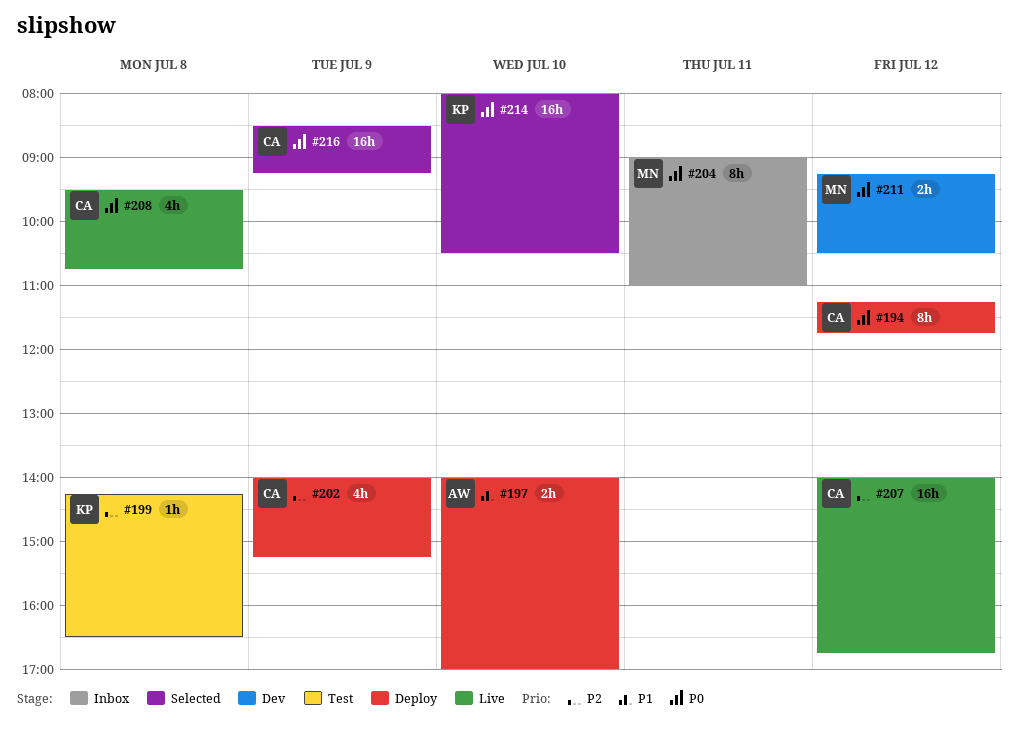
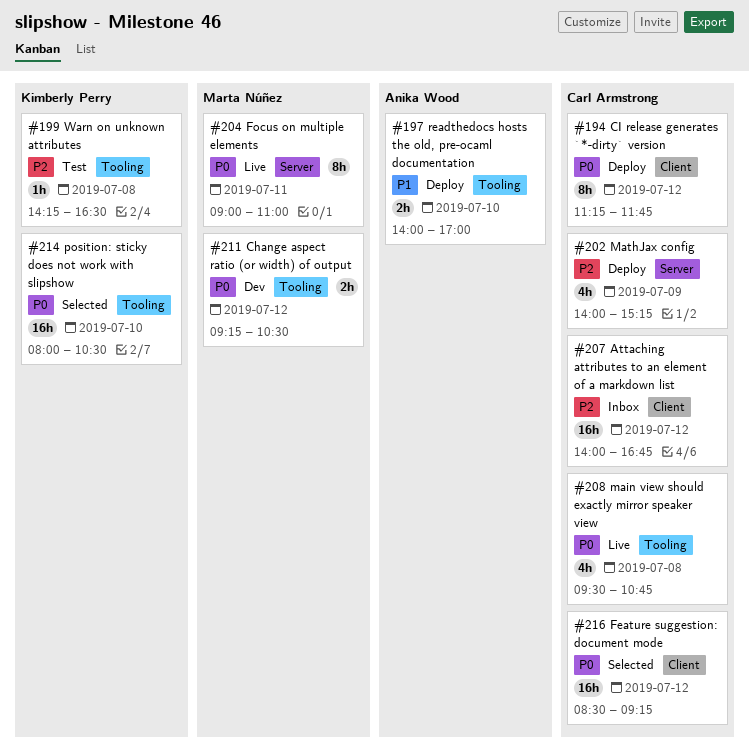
#204, status: Inbox -> Live
#207, status: Live -> Inbox
#216, day: Jul 9 -> Jul 12

